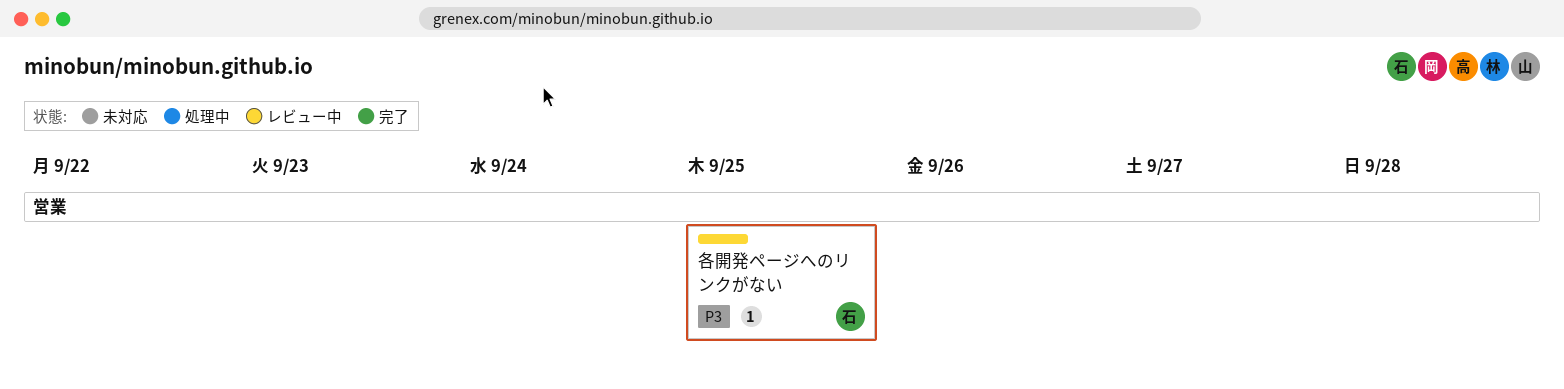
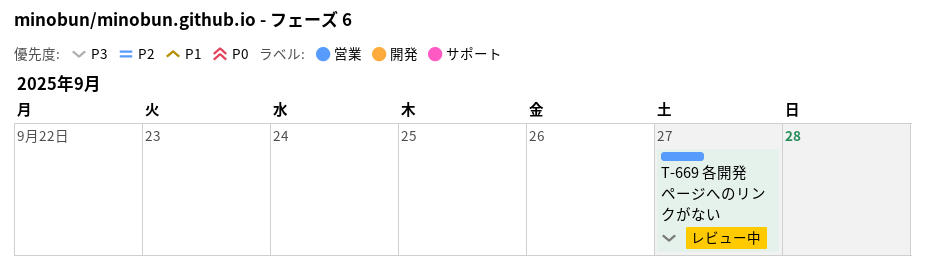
各開発ページへのリンクがない, due: Sep 25 -> Sep 27

